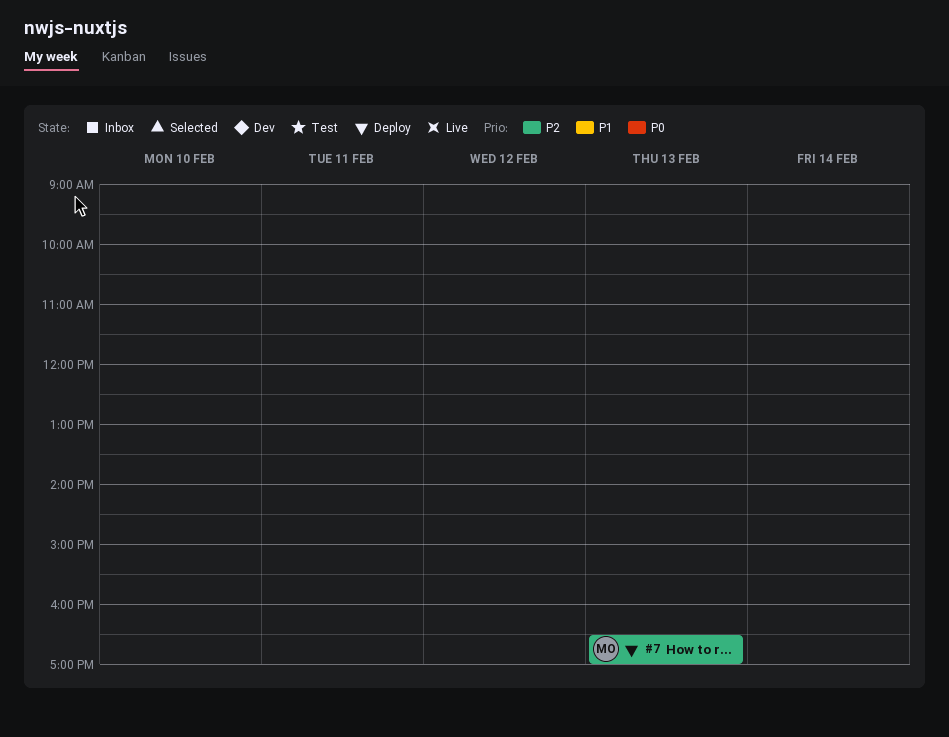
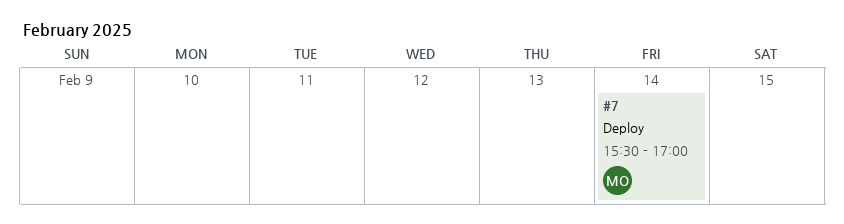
#7, day: Feb 13 -> Feb 14
#7, begins: 16:30 -> 15:30

